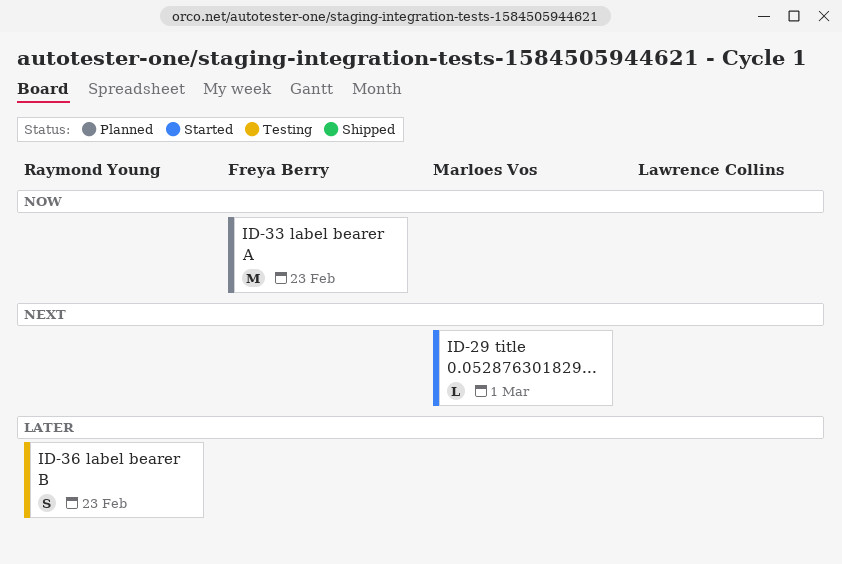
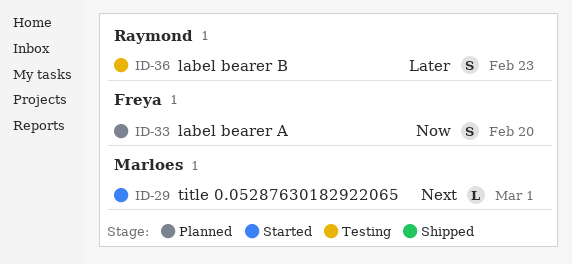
ID-33, estimate: M -> S
ID-33, due: Feb 23 -> Feb 20

